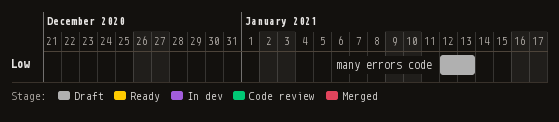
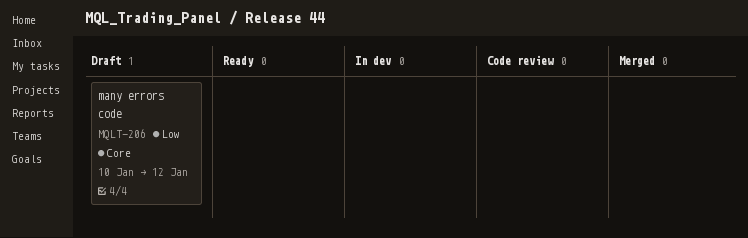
many errors code, start: Jan 12 -> Jan 10
many errors code, due: Jan 13 -> Jan 12

